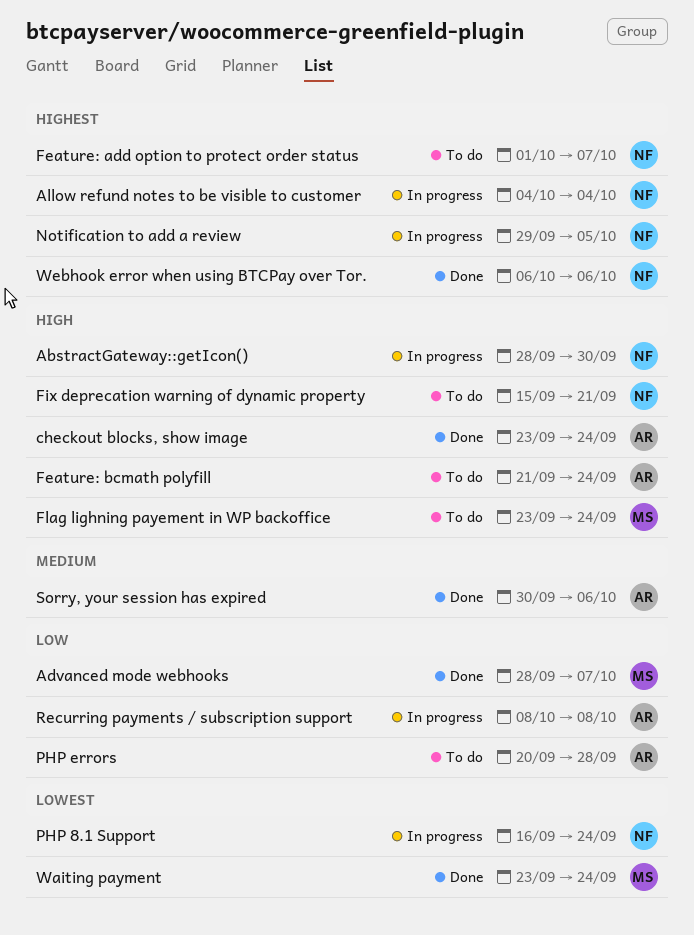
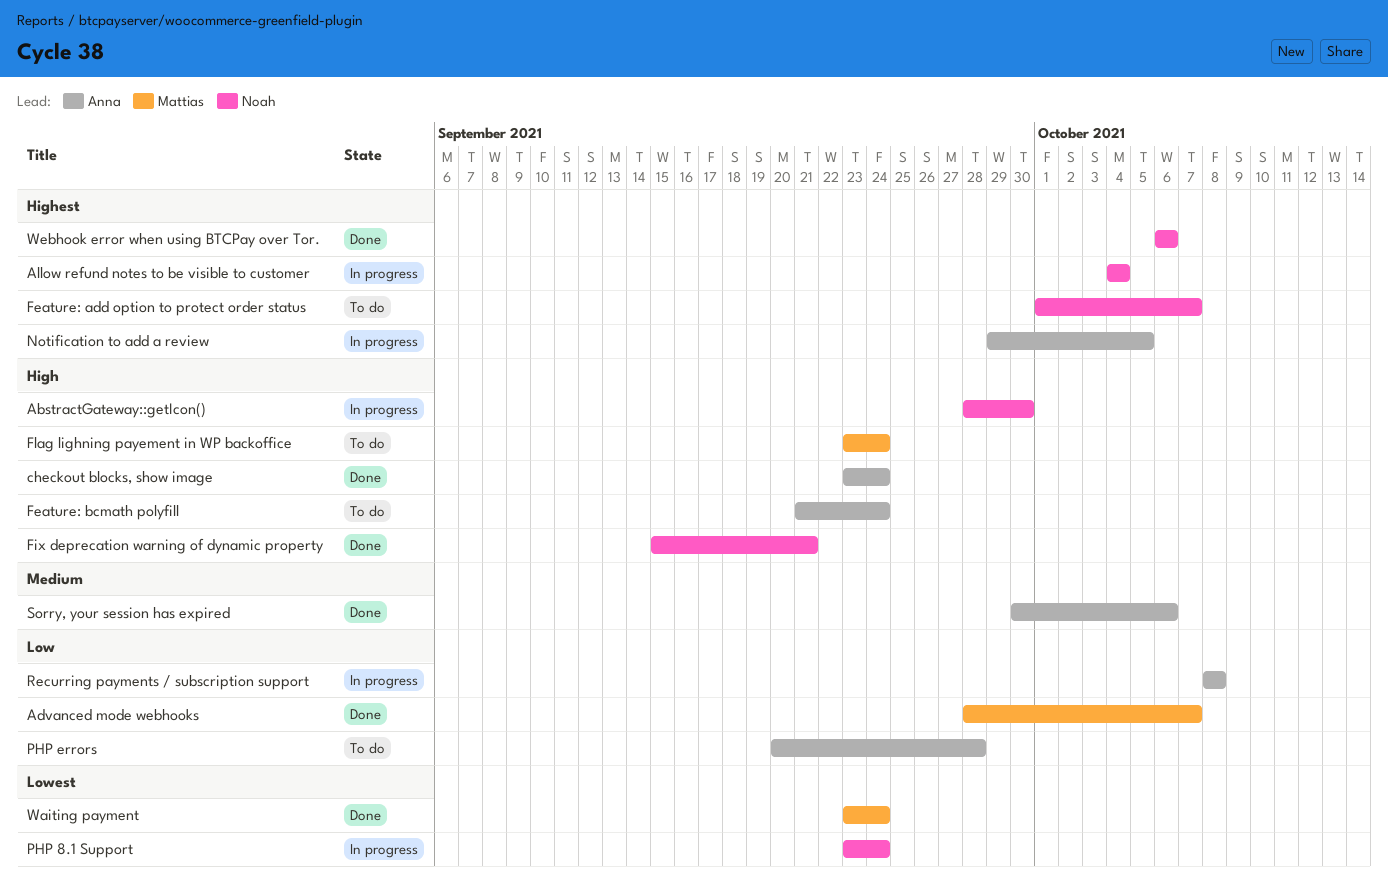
Fix deprecation warning of dynamic property, status: To do -> Done
Notification to add a review, owner: Noah -> Anna
PHP 8.1 Support, start: Sep 16 -> Sep 23

